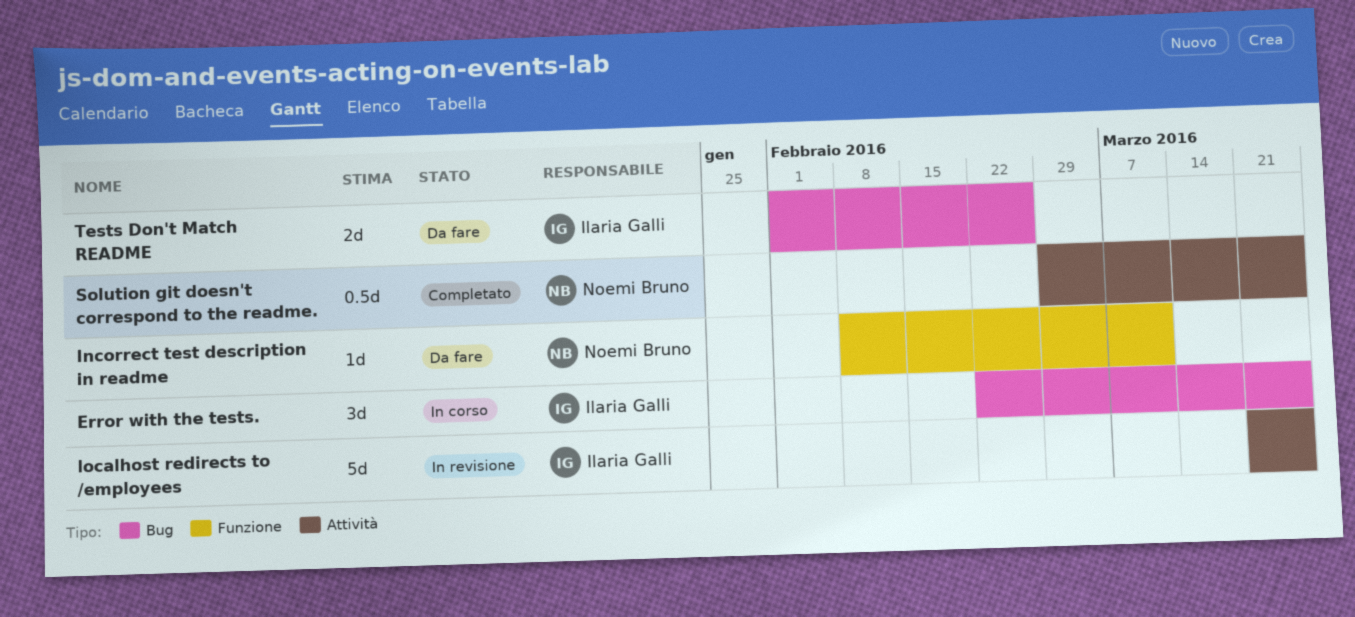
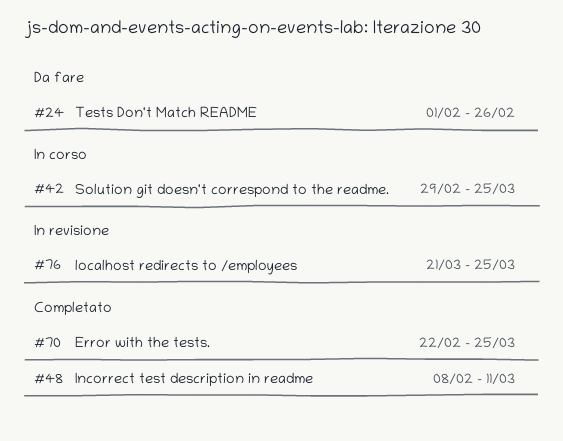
Error with the tests., status: In corso -> Completato
Incorrect test description in readme, status: Da fare -> Completato
Solution git doesn't correspond to the readme., status: Completato -> In corso

